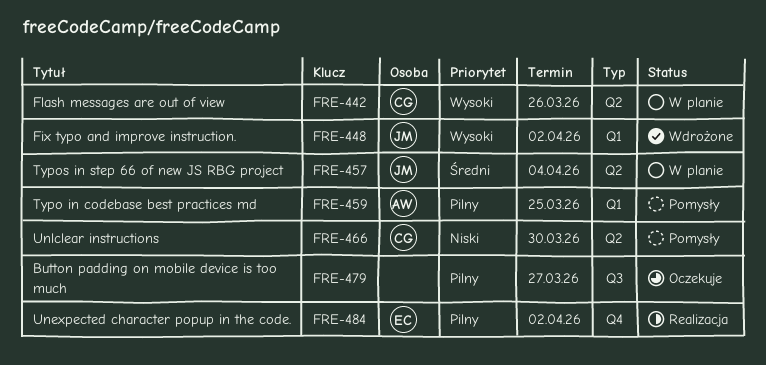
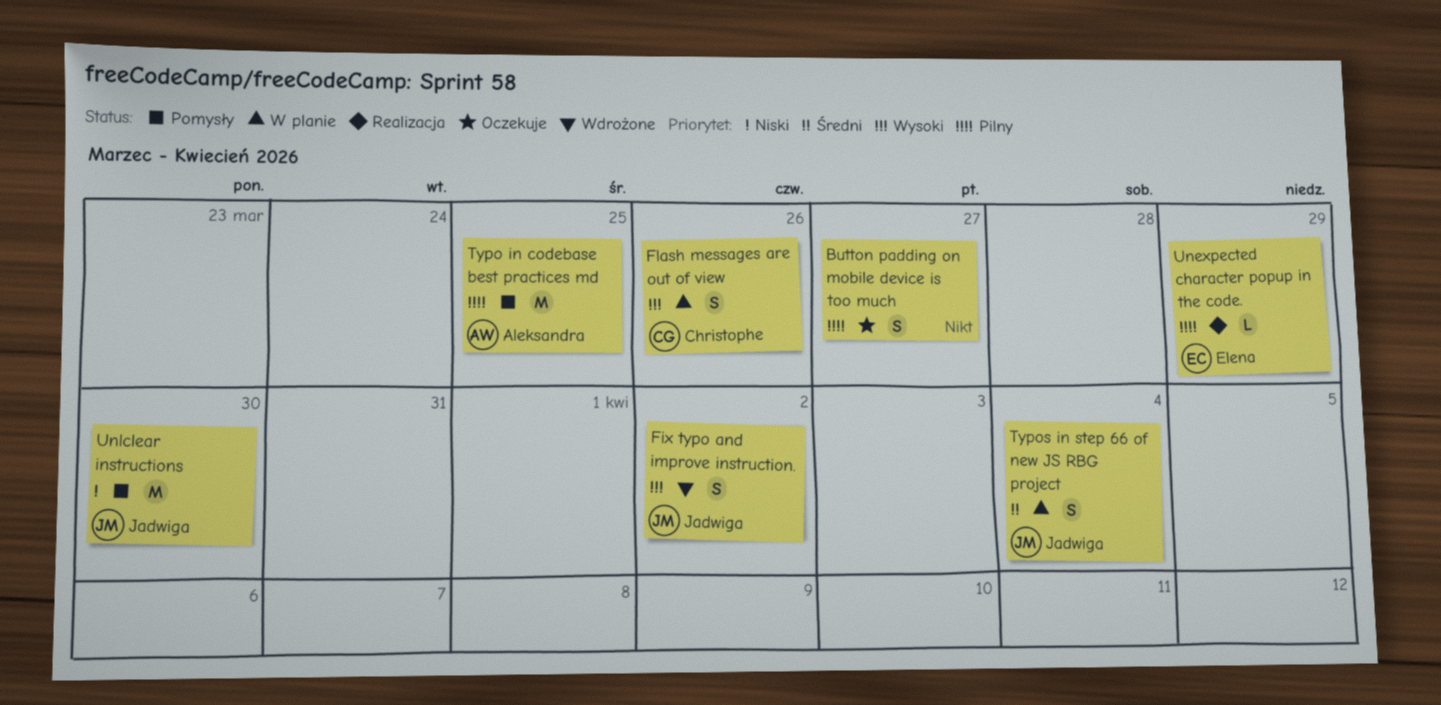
Unexpected character popup in the code., due: Apr 2 -> Mar 29
Unlclear instructions, owner: Christophe -> Jadwiga

